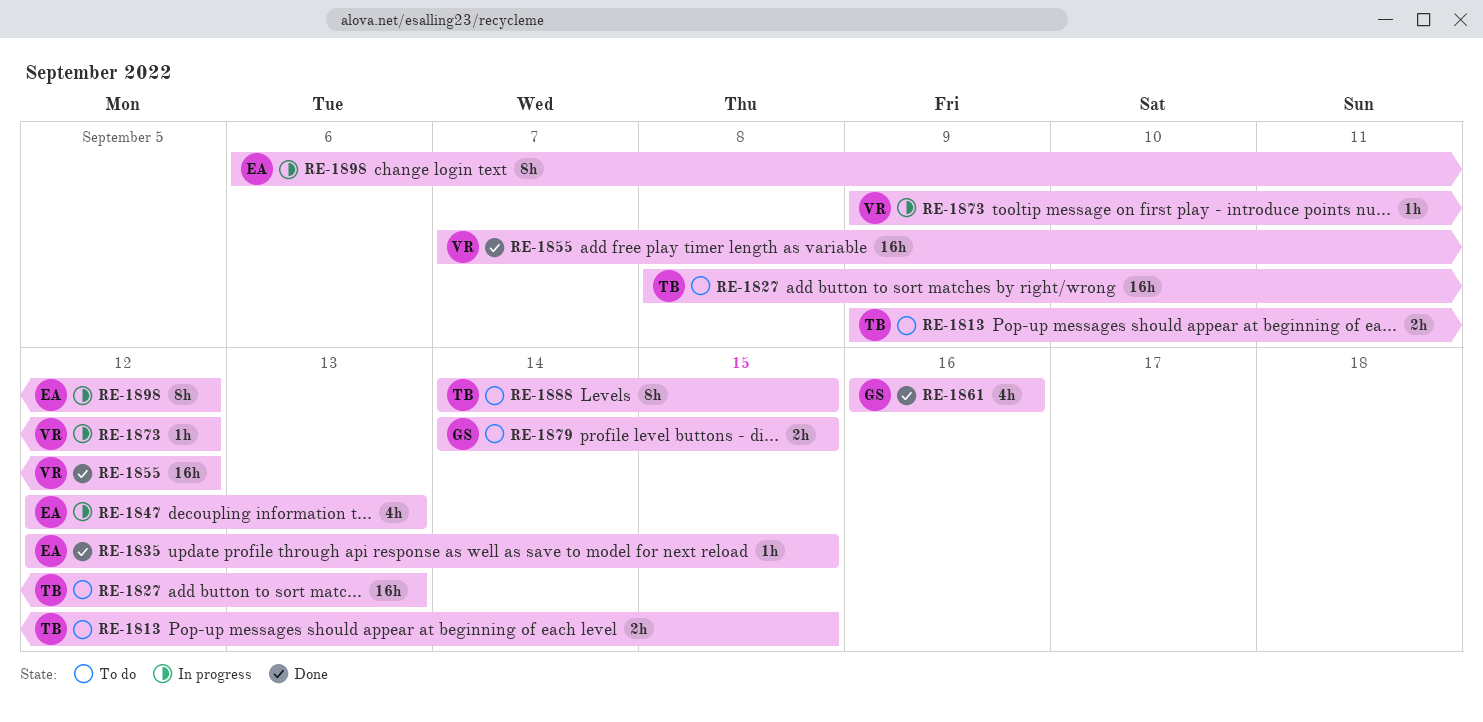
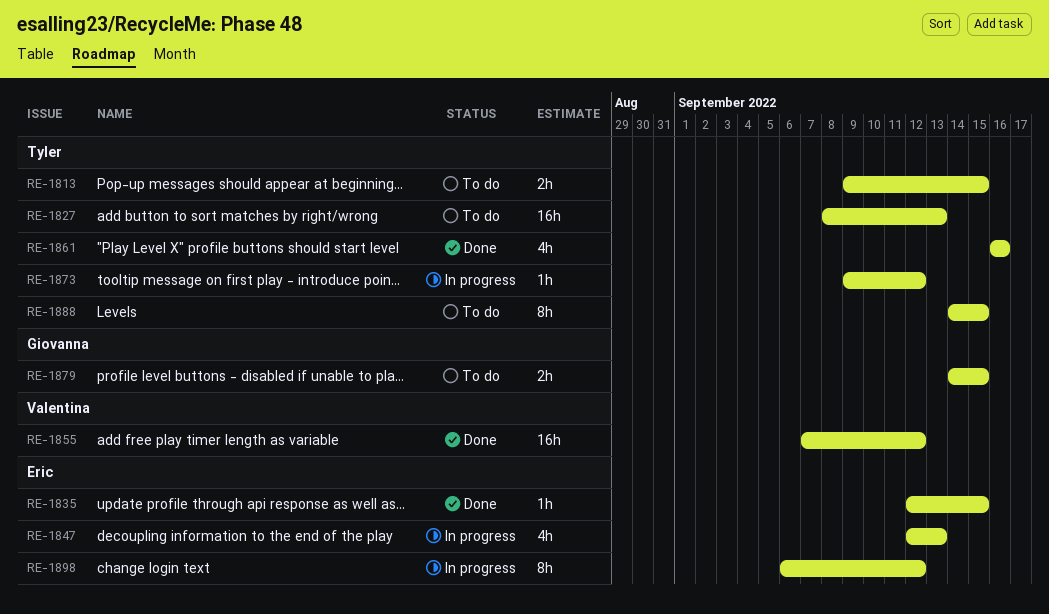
RE-1861, owner: Giovanna -> Tyler
RE-1873, owner: Valentina -> Tyler

